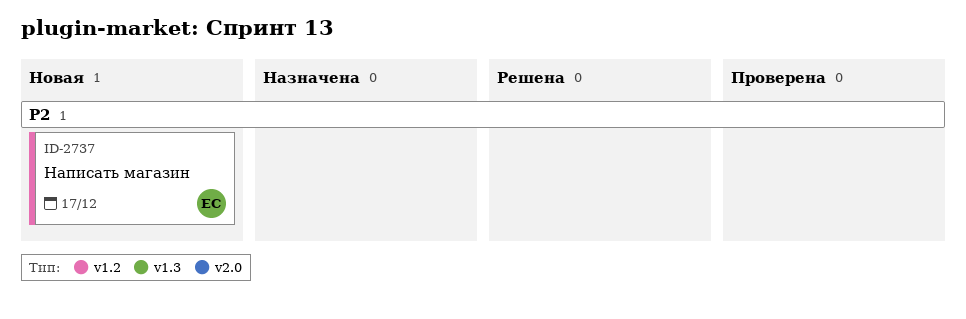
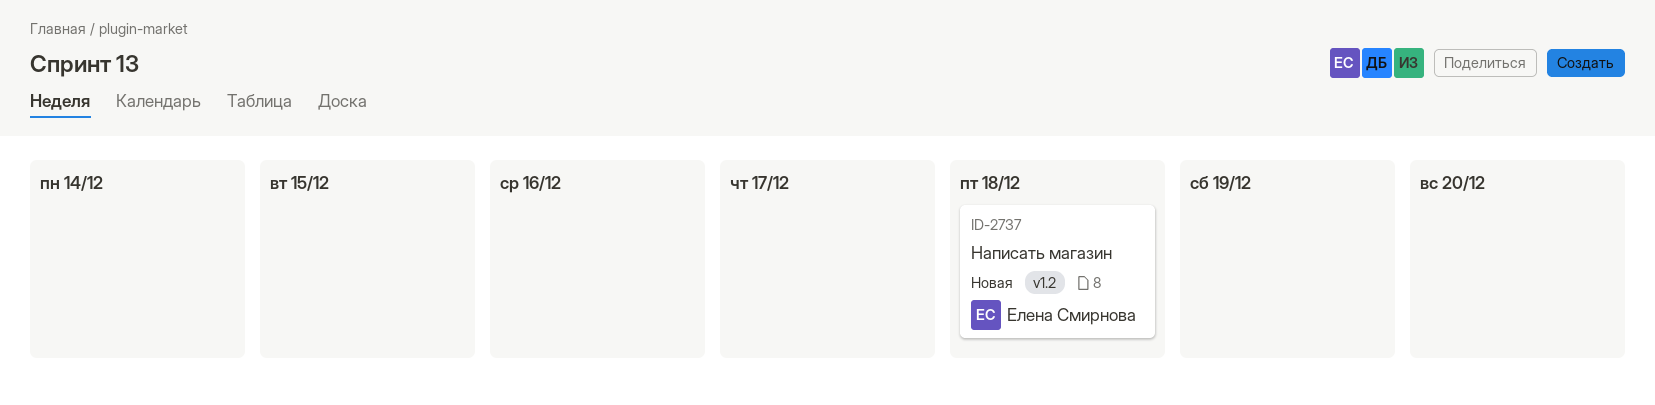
ID-2737, due: Dec 17 -> Dec 18

